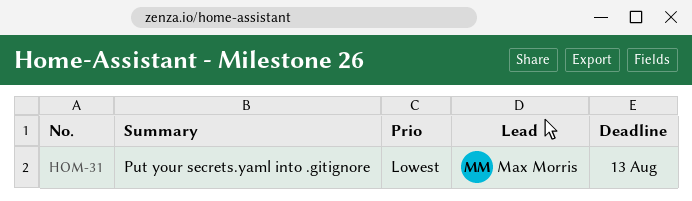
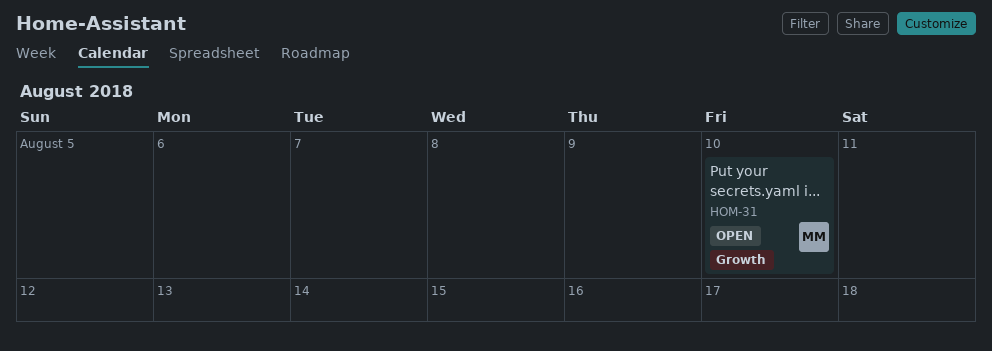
HOM-31, due: Aug 13 -> Aug 10

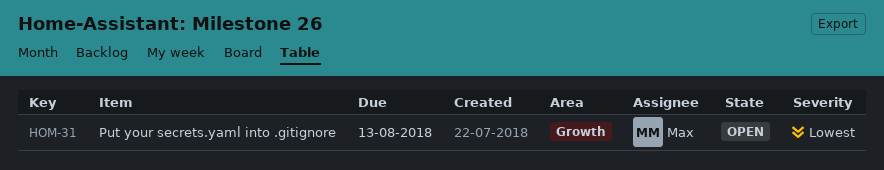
HOM-31, due: Aug 10 -> Aug 13

